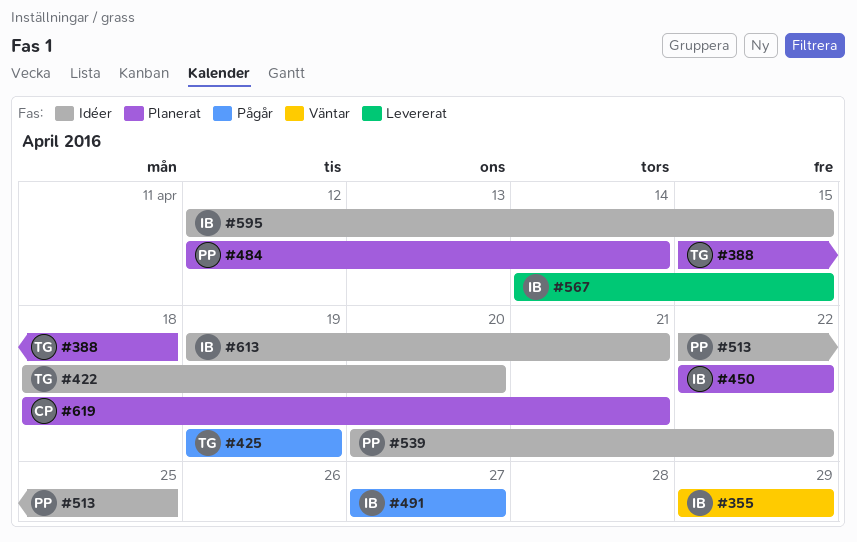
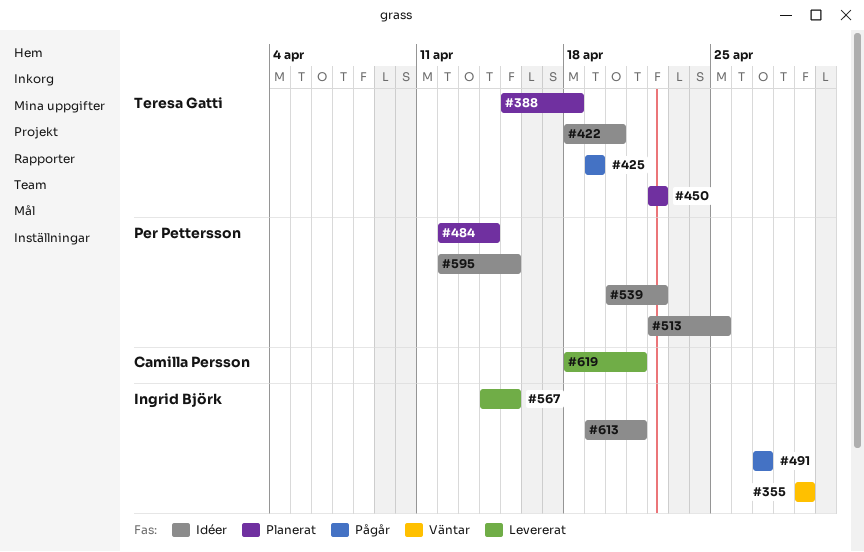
#450, owner: Ingrid Björk -> Teresa Gatti
#595, owner: Ingrid Björk -> Per Pettersson
#619, status: Planerat -> Levererat

